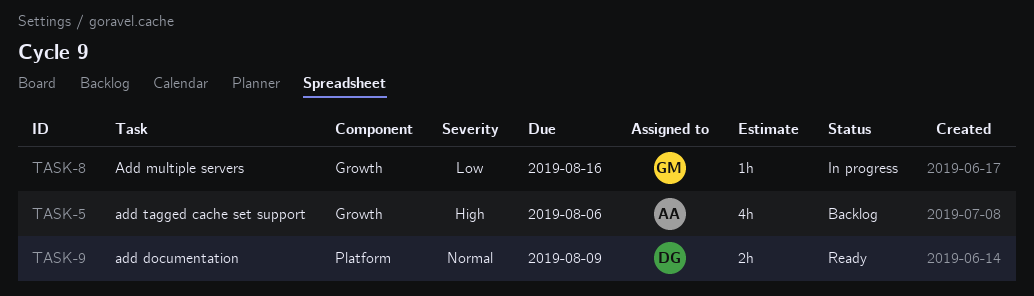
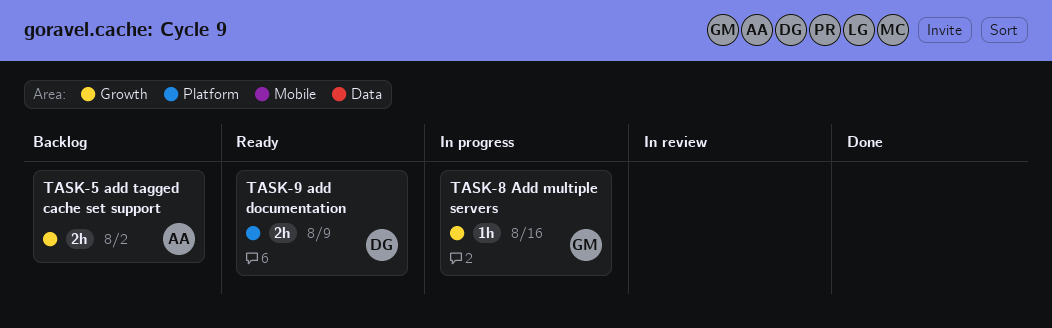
TASK-5, estimate: 4h -> 2h
TASK-5, due: Aug 6 -> Aug 2

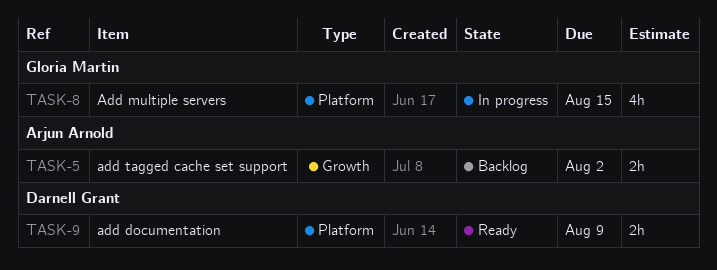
TASK-8, label: Growth -> Platform
TASK-8, estimate: 1h -> 4h
TASK-8, due: Aug 16 -> Aug 15

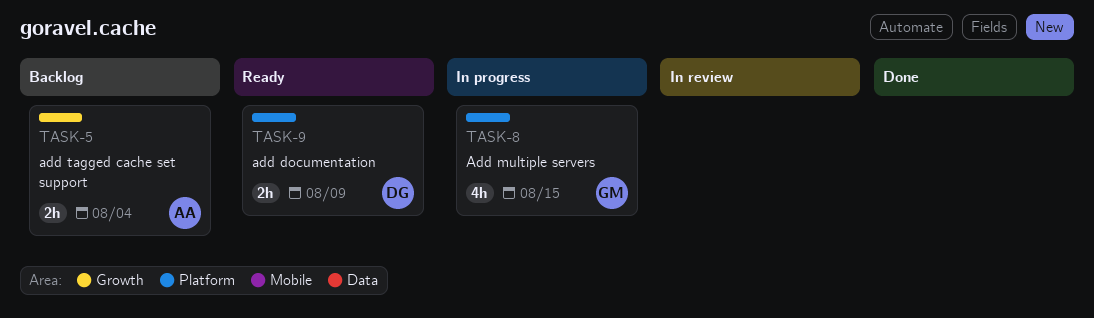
TASK-5, due: Aug 2 -> Aug 4

